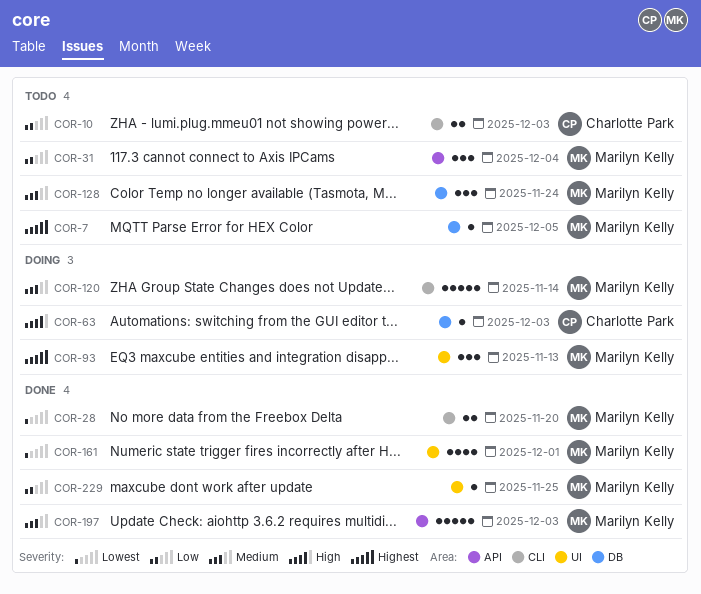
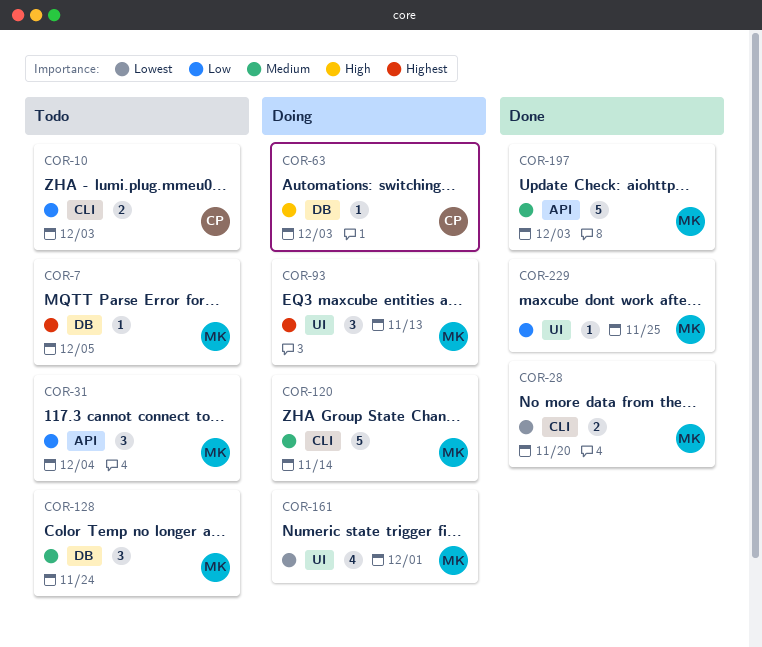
COR-161, status: Done -> Doing

